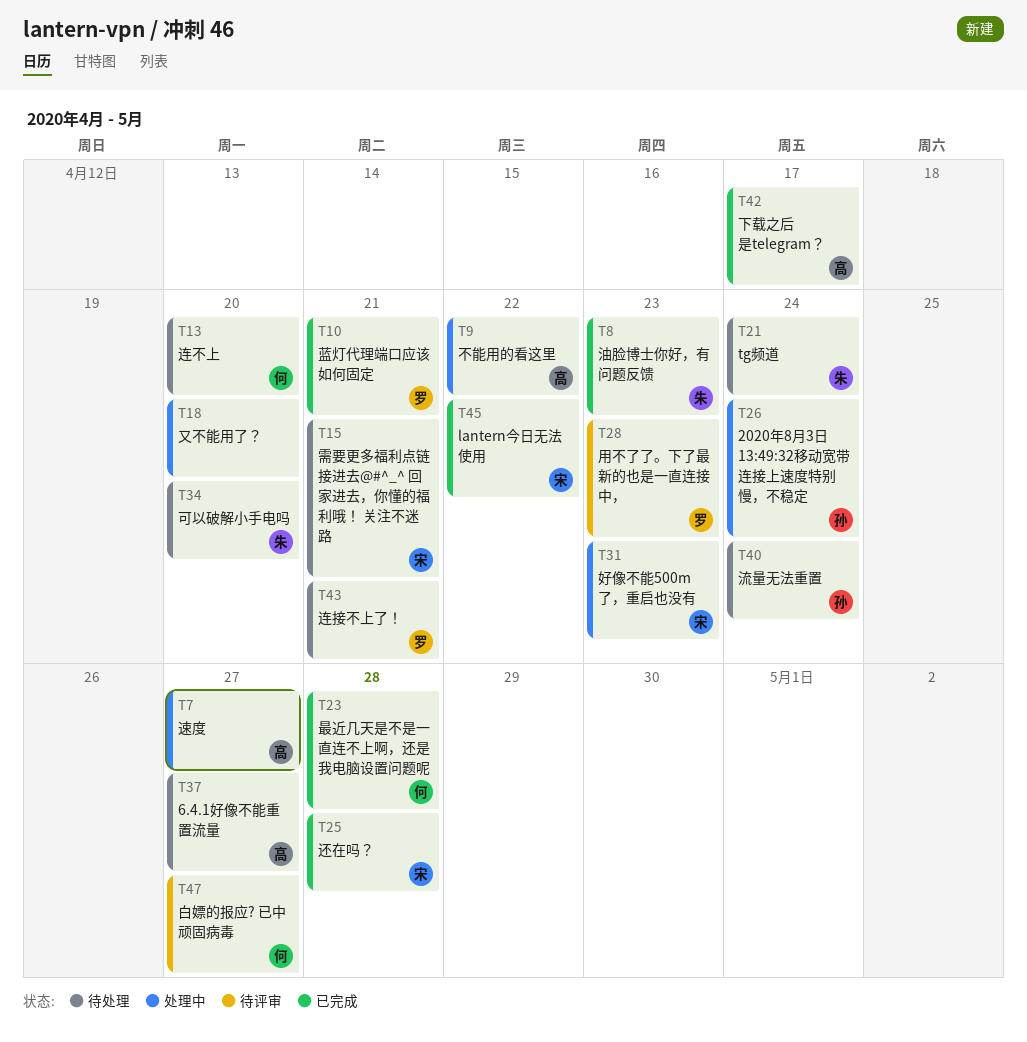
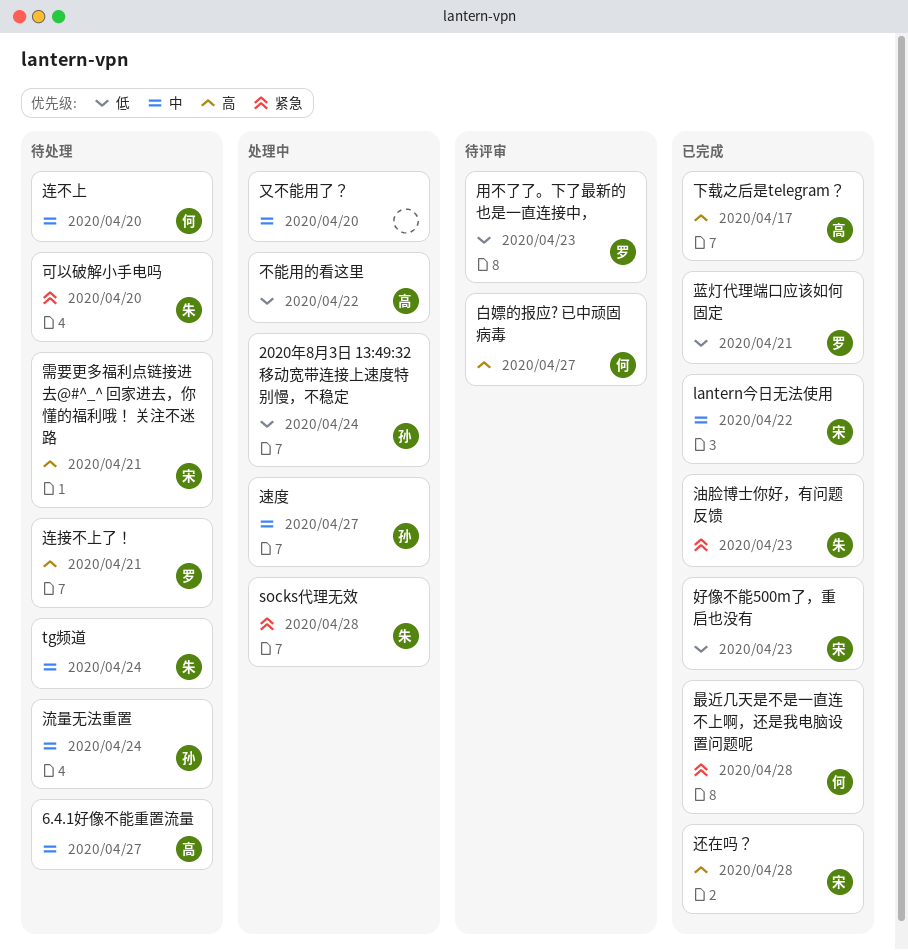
socks代理无效: none -> present
好像不能500m了，重启也没有, status: 处理中 -> 已完成
速度, owner: 高 -> 孙

